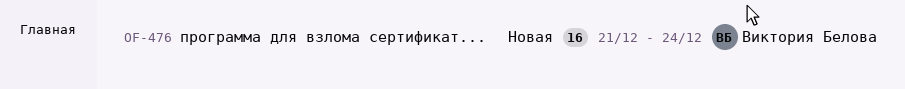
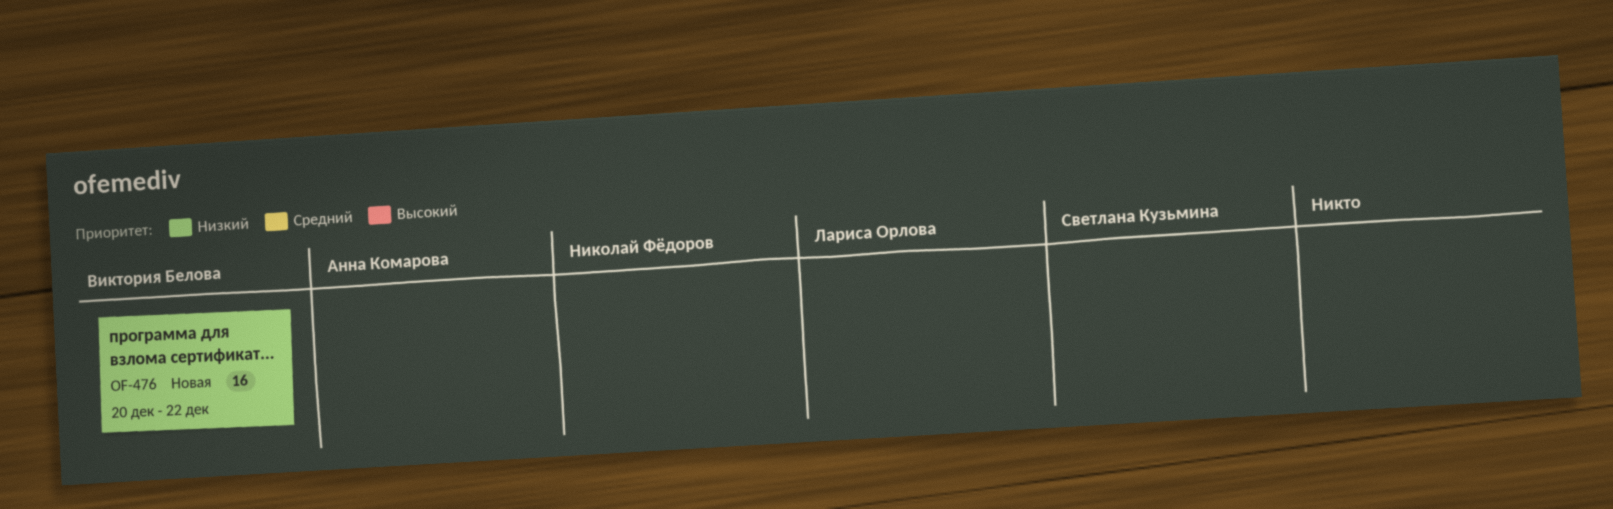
OF-476, start: Dec 21 -> Dec 20
OF-476, due: Dec 24 -> Dec 22

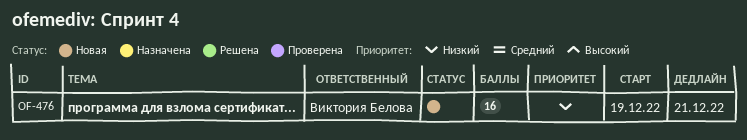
OF-476, start: Dec 20 -> Dec 19
OF-476, due: Dec 22 -> Dec 21

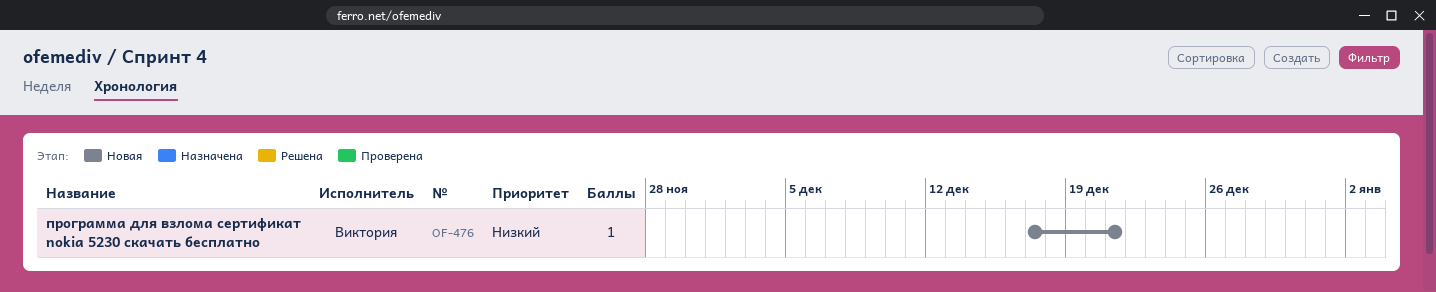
OF-476, estimate: 16 -> 1
OF-476, start: Dec 19 -> Dec 17

